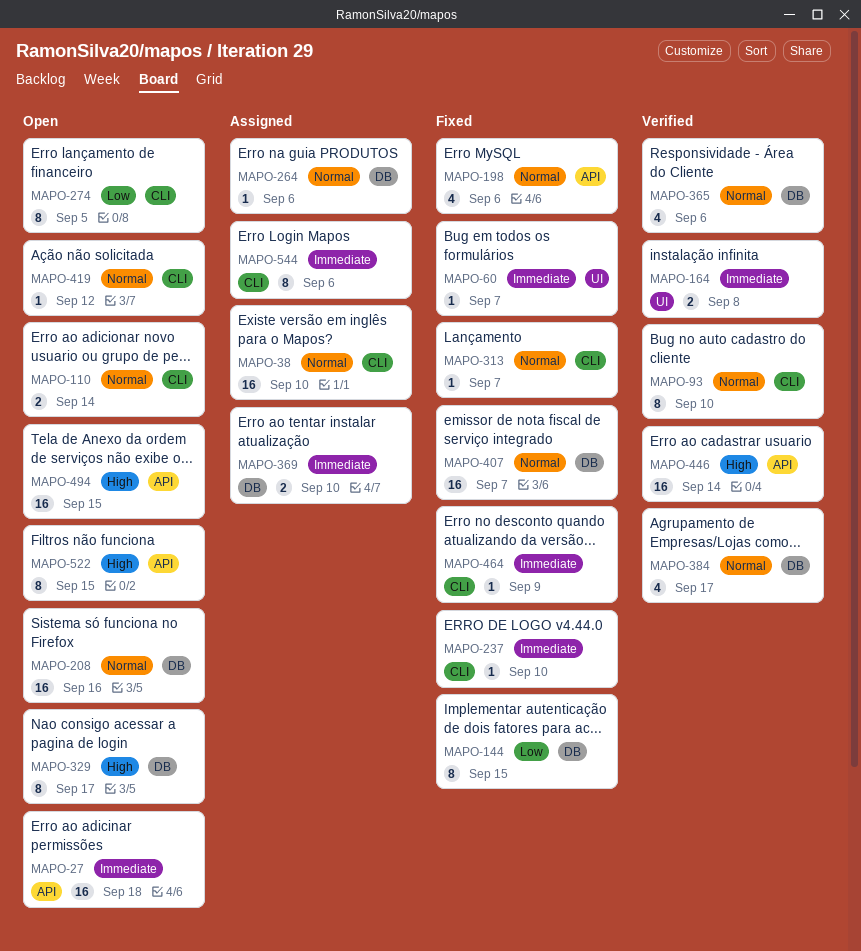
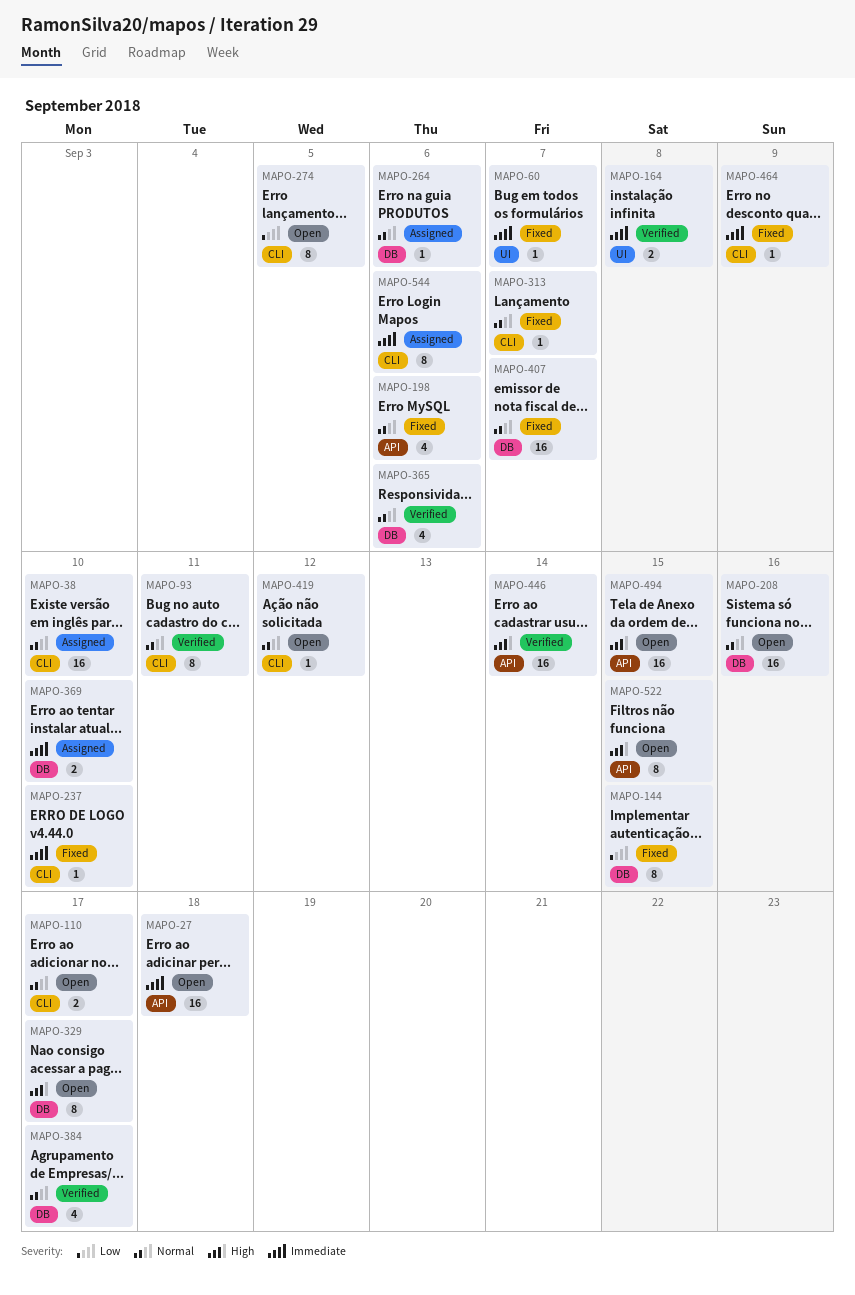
MAPO-93, due: Sep 10 -> Sep 11
MAPO-110, due: Sep 14 -> Sep 17

